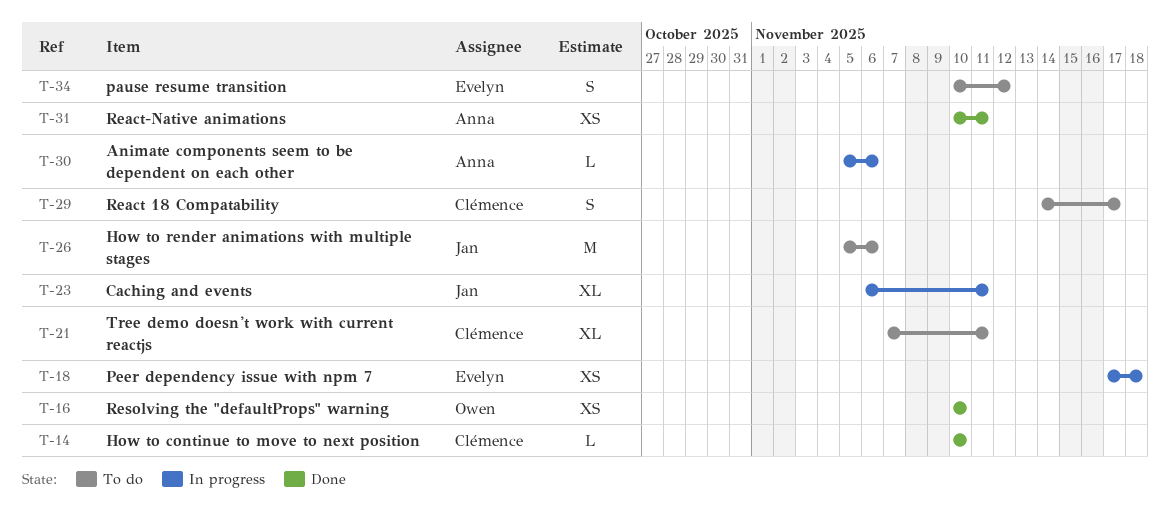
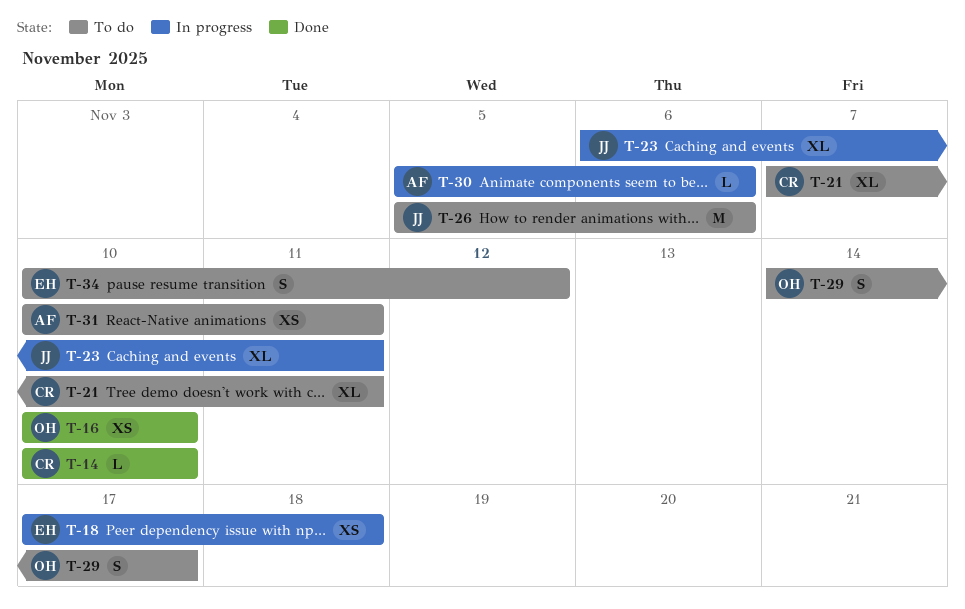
T-29, owner: Clémence -> Owen
T-31, status: Done -> To do

